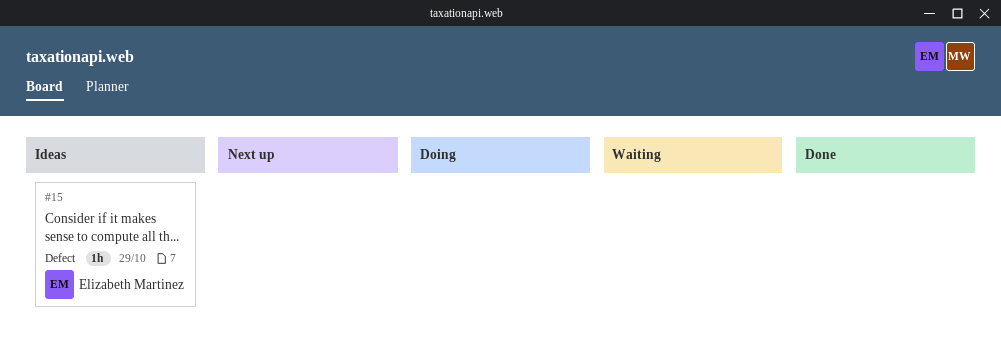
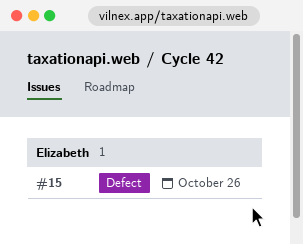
#15, due: Oct 29 -> Oct 26

